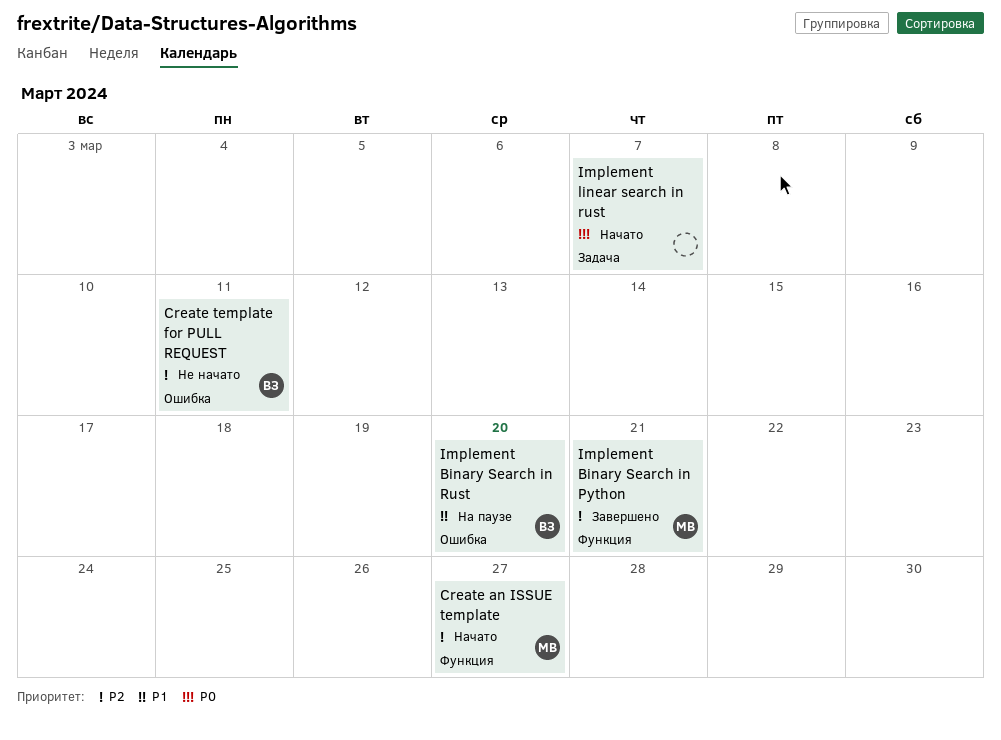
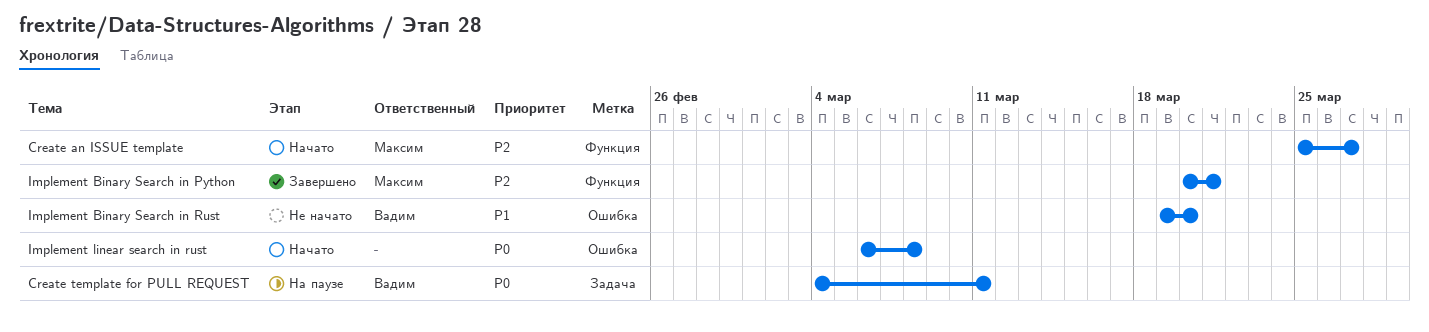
Create template for PULL REQUEST, status: Не начато -> На паузе
Create template for PULL REQUEST, priority: P2 -> P0
Create template for PULL REQUEST, label: Ошибка -> Задача
Implement Binary Search in Rust, status: На паузе -> Не начато
Implement linear search in rust, label: Задача -> Ошибка
Implement linear search in rust, due: Mar 7 -> Mar 8

